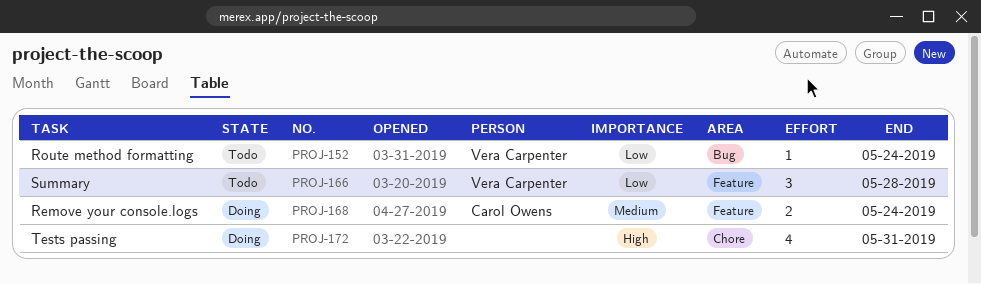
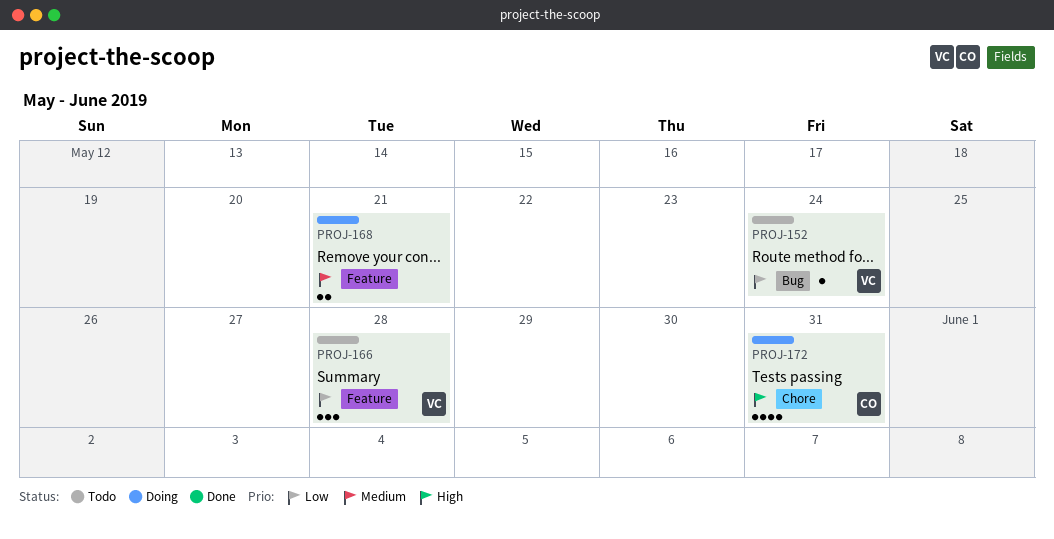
PROJ-168, owner: Carol Owens -> none
PROJ-168, due: May 24 -> May 21
PROJ-172, owner: none -> Carol Owens

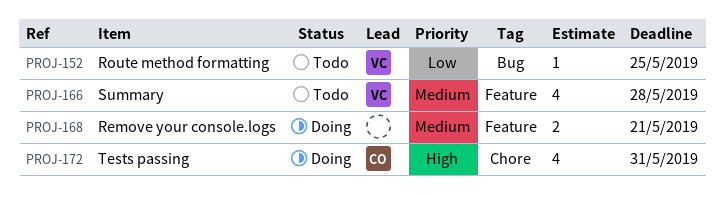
PROJ-152, due: May 24 -> May 25
PROJ-166, priority: Low -> Medium
PROJ-166, estimate: 3 -> 4

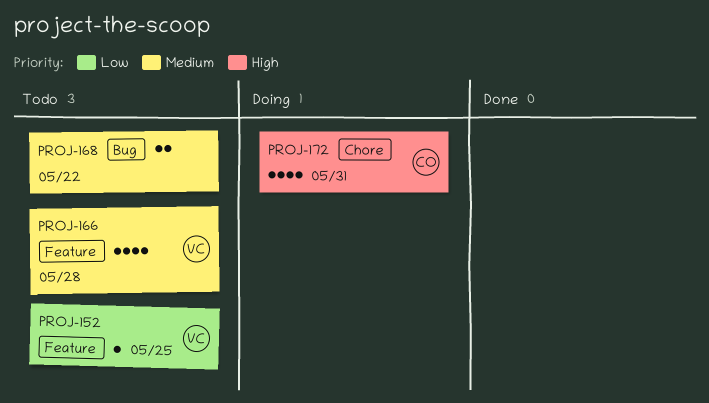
PROJ-152, label: Bug -> Feature
PROJ-168, status: Doing -> Todo
PROJ-168, label: Feature -> Bug
PROJ-168, due: May 21 -> May 22

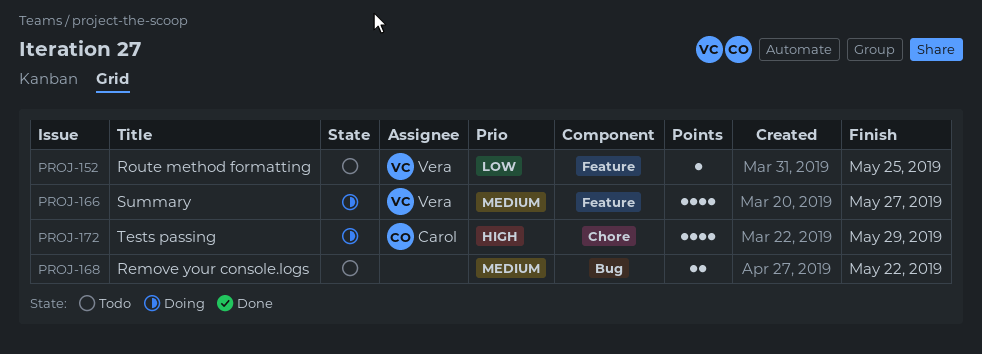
PROJ-166, status: Todo -> Doing
PROJ-166, due: May 28 -> May 27
PROJ-172, due: May 31 -> May 29

